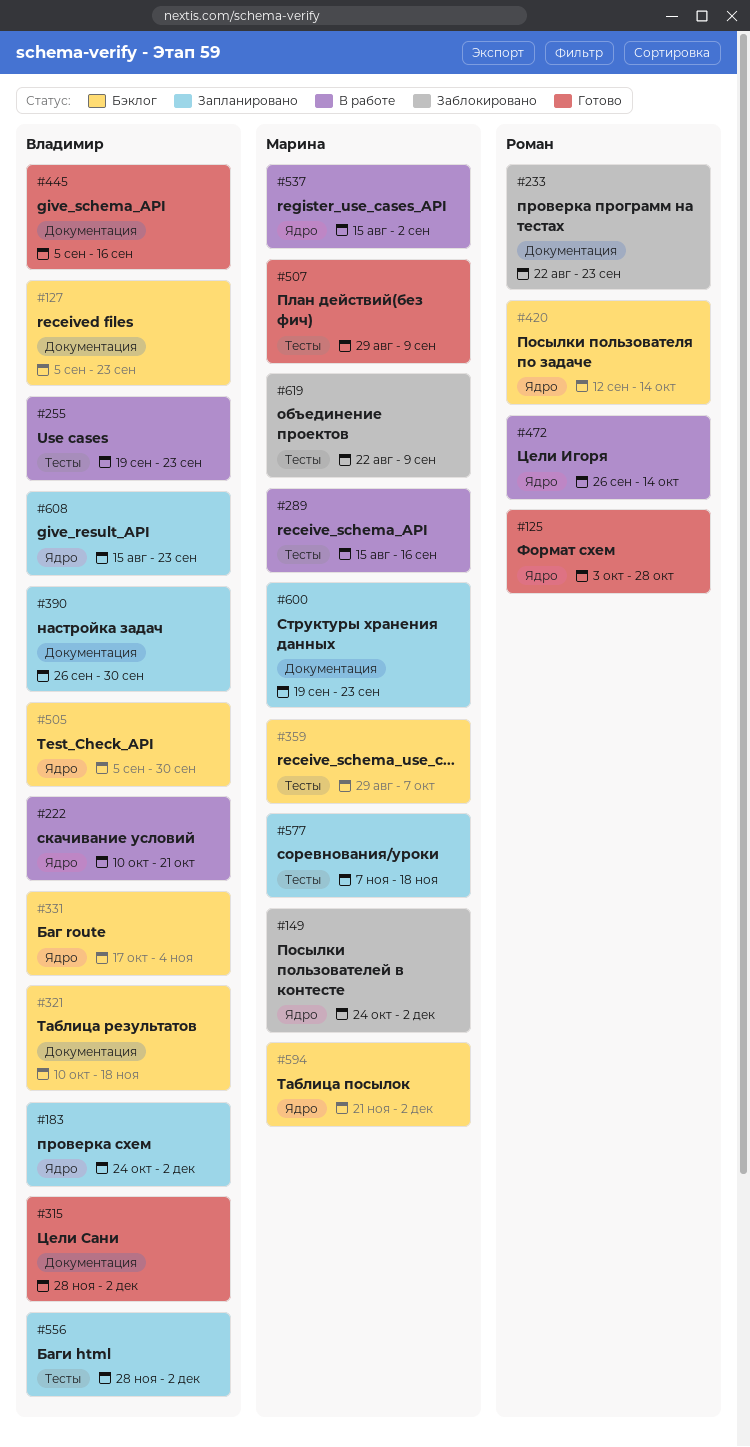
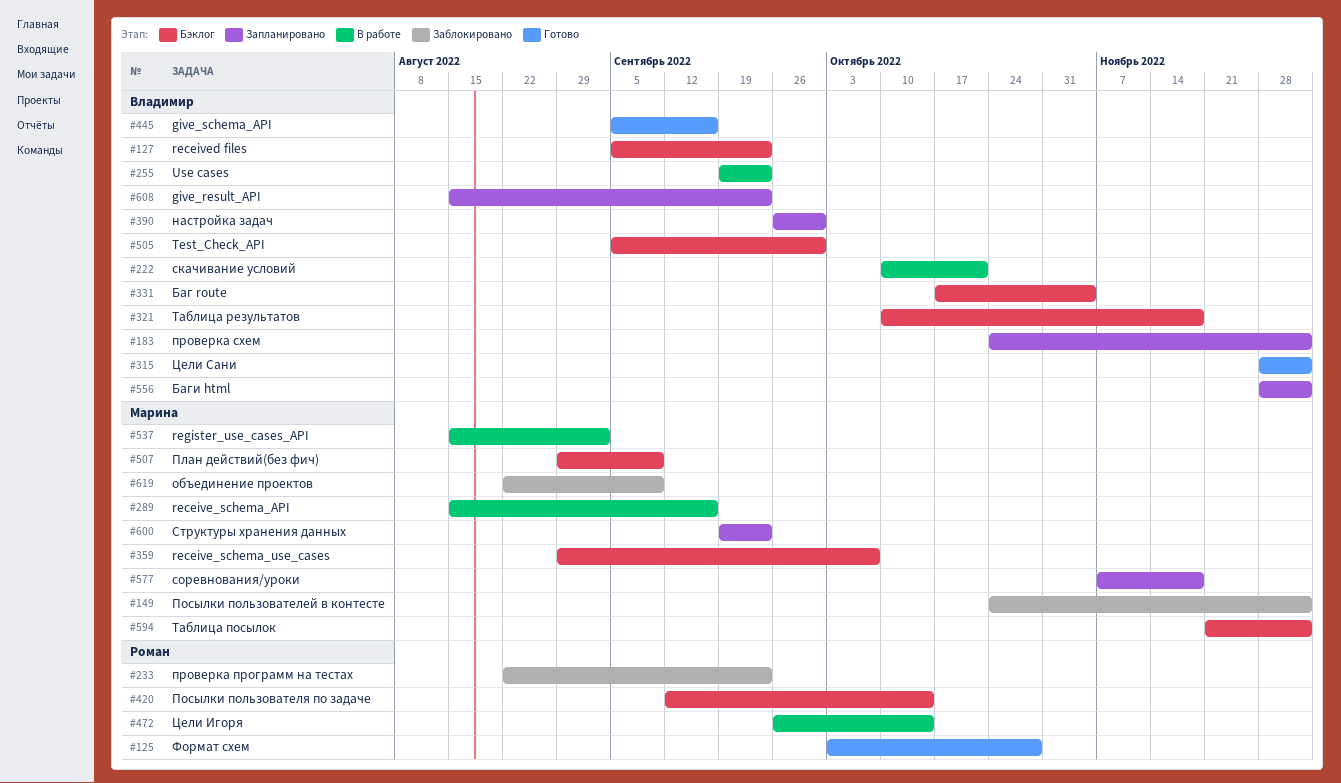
#507, status: Готово -> Бэклог

